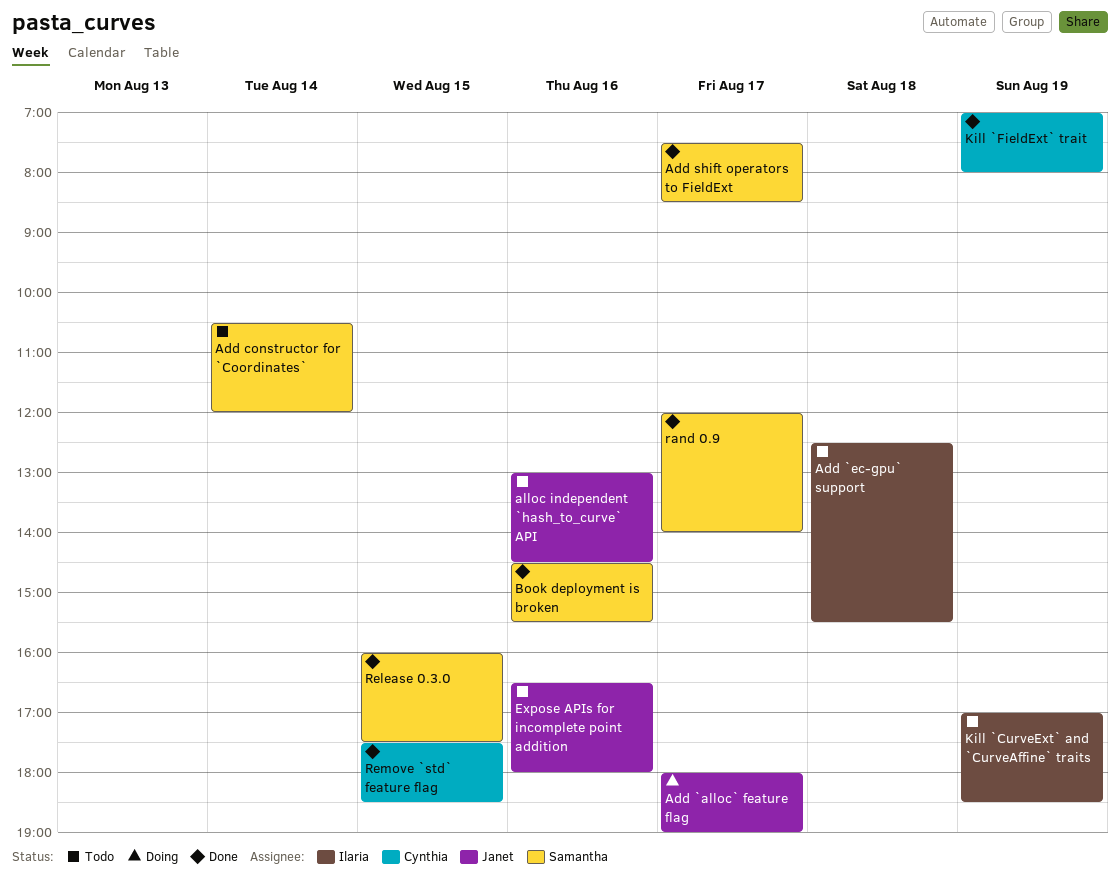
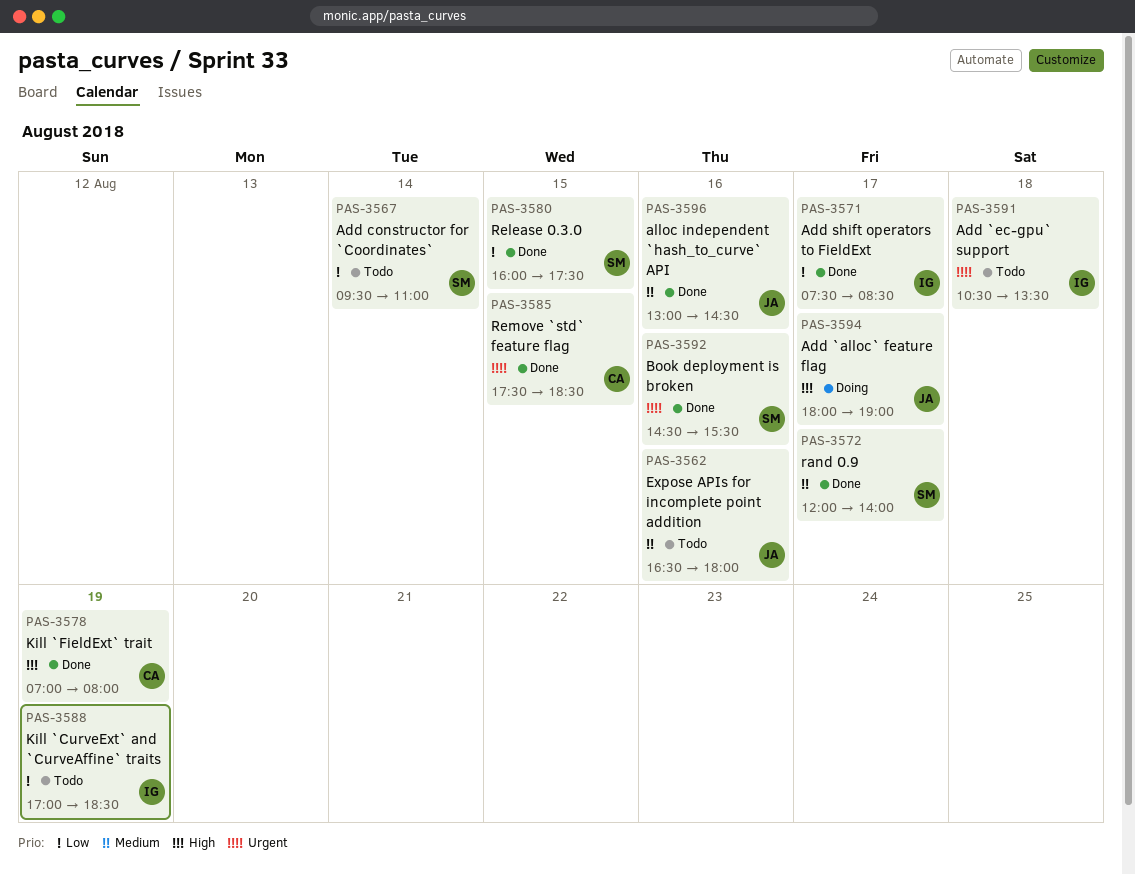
Add `ec-gpu` support, begins: 12:30 -> 10:30
Add `ec-gpu` support, ends: 15:30 -> 13:30
Add constructor for `Coordinates`, begins: 10:30 -> 09:30
Add constructor for `Coordinates`, ends: 12:00 -> 11:00
Add shift operators to FieldExt, owner: Samantha -> Ilaria
alloc independent `hash_to_curve` API, status: Todo -> Done

